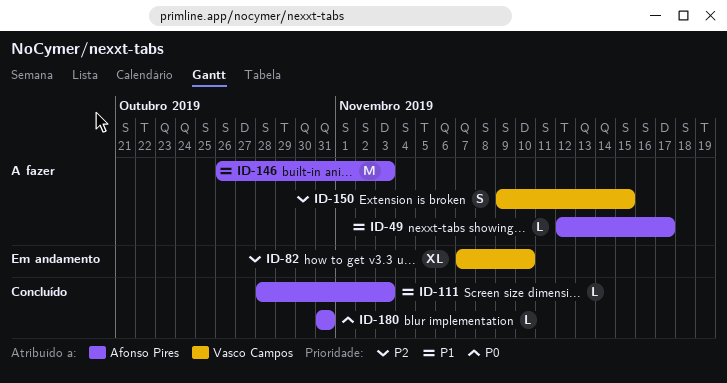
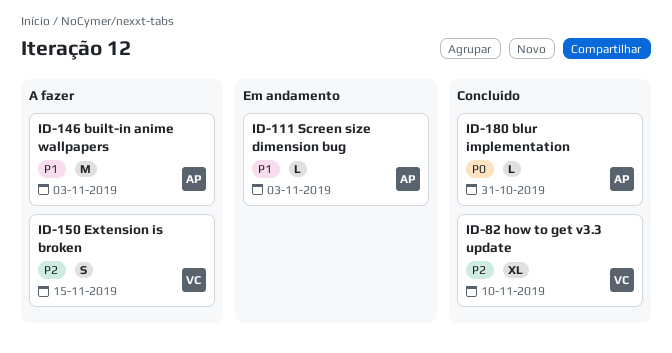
ID-49: present -> none
ID-82, status: Em andamento -> Concluído
ID-111, status: Concluído -> Em andamento

